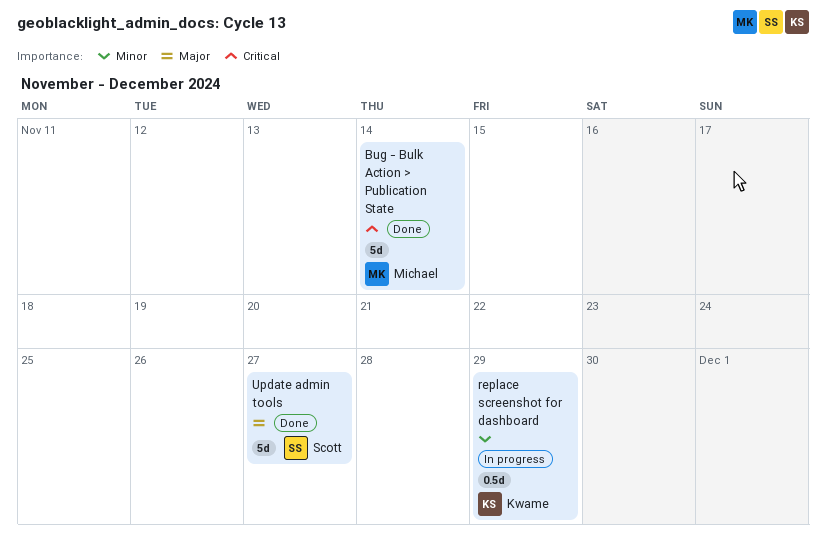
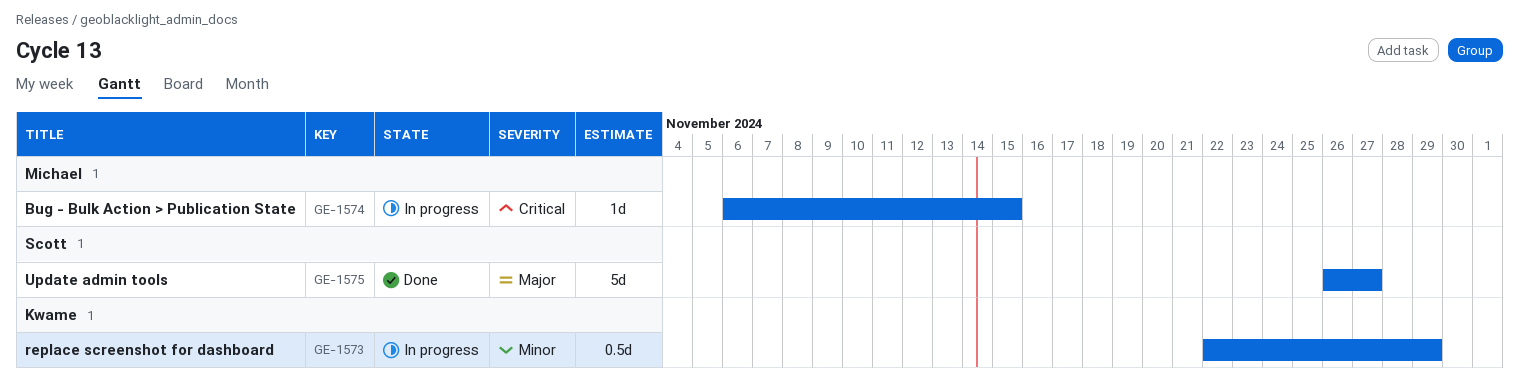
Bug - Bulk Action > Publication State, status: Done -> In progress
Bug - Bulk Action > Publication State, estimate: 5d -> 1d
Bug - Bulk Action > Publication State, due: Nov 14 -> Nov 15

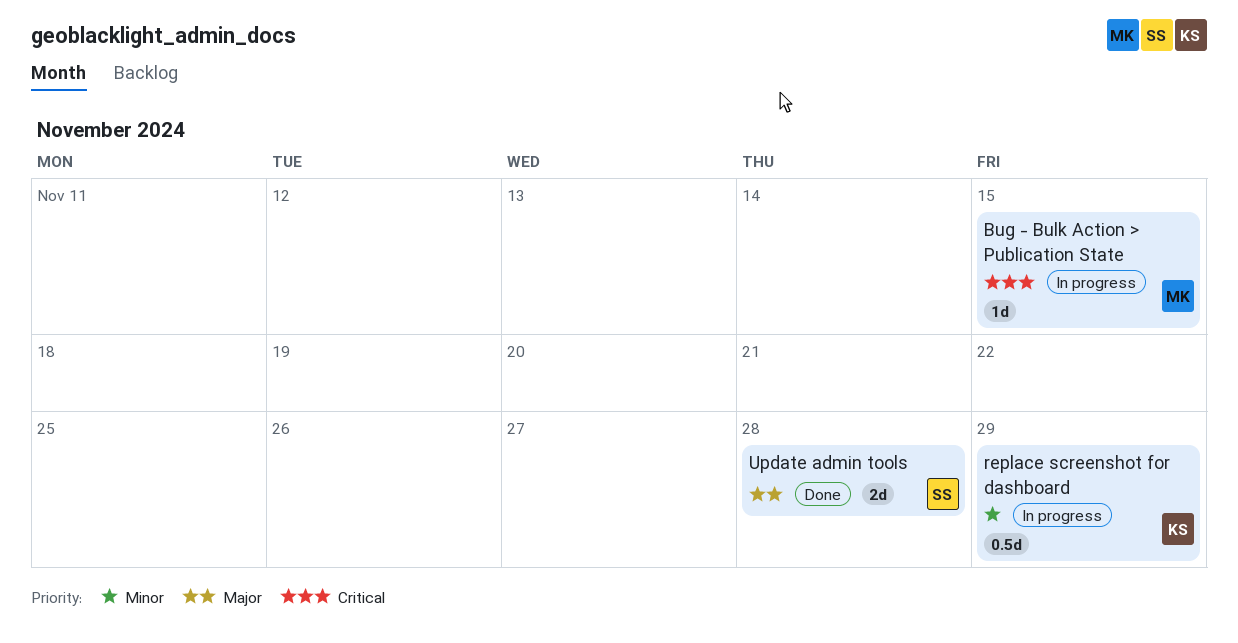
Update admin tools, estimate: 5d -> 2d
Update admin tools, due: Nov 27 -> Nov 28

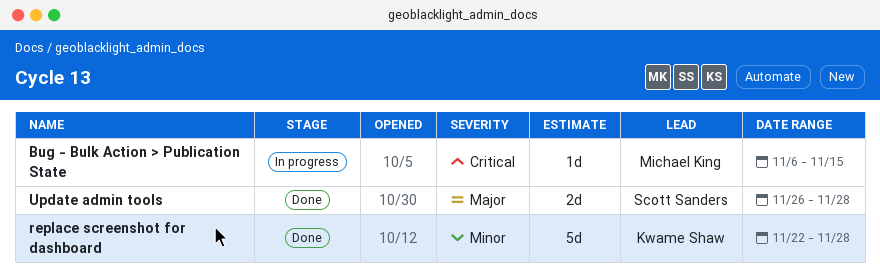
replace screenshot for dashboard, status: In progress -> Done
replace screenshot for dashboard, estimate: 0.5d -> 5d
replace screenshot for dashboard, due: Nov 29 -> Nov 28

